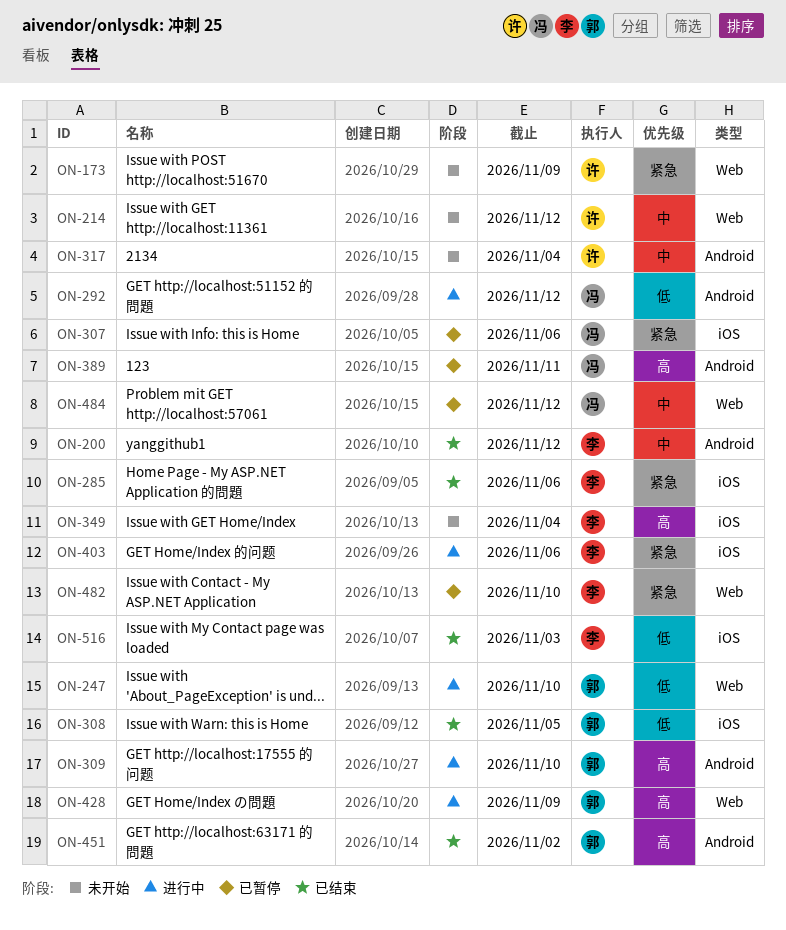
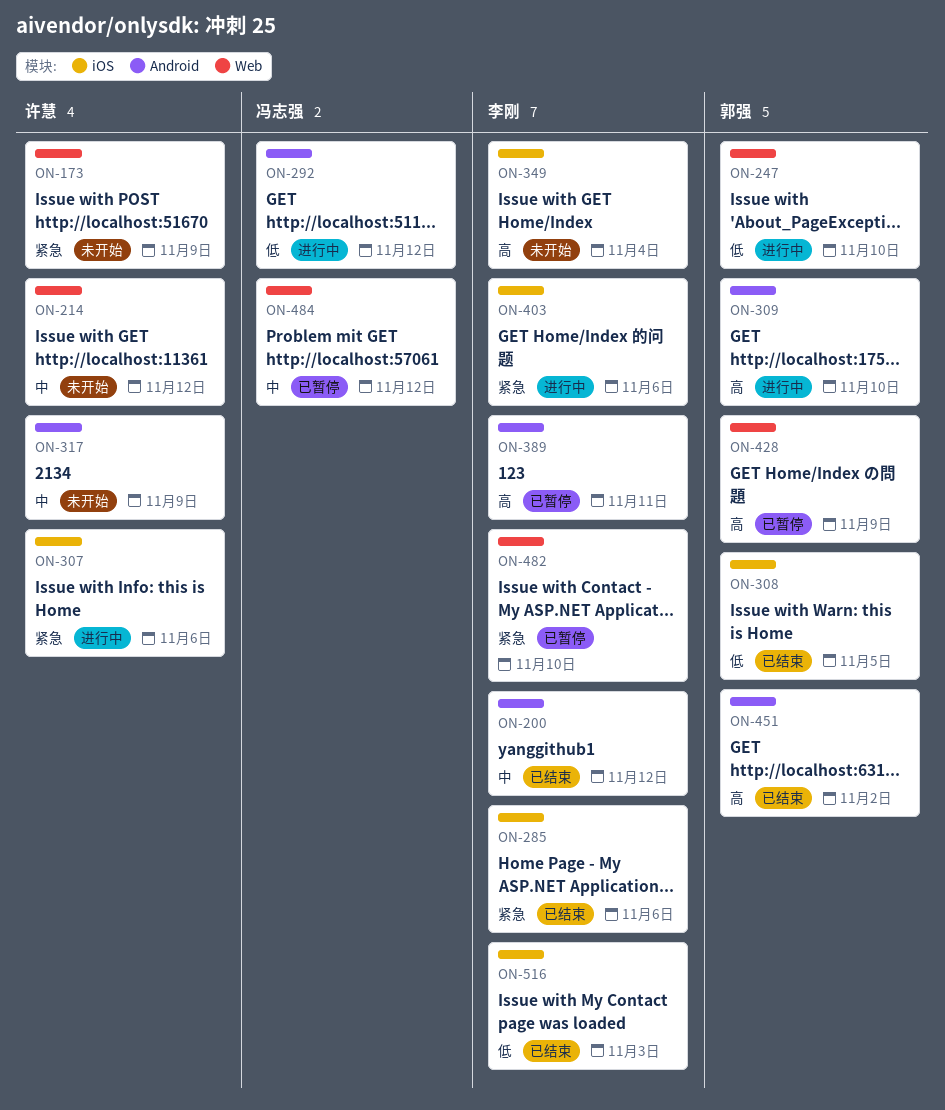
ON-307, status: 已暂停 -> 进行中
ON-307, owner: 冯志强 -> 许慧
ON-317, due: Nov 4 -> Nov 9
ON-389, owner: 冯志强 -> 李刚
ON-428, status: 进行中 -> 已暂停

